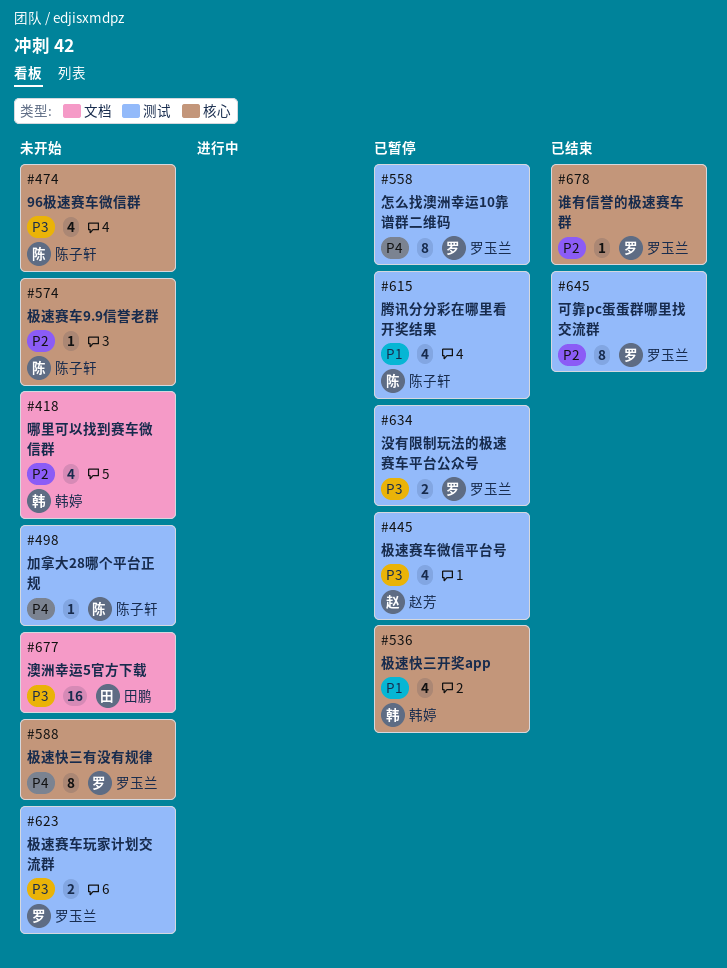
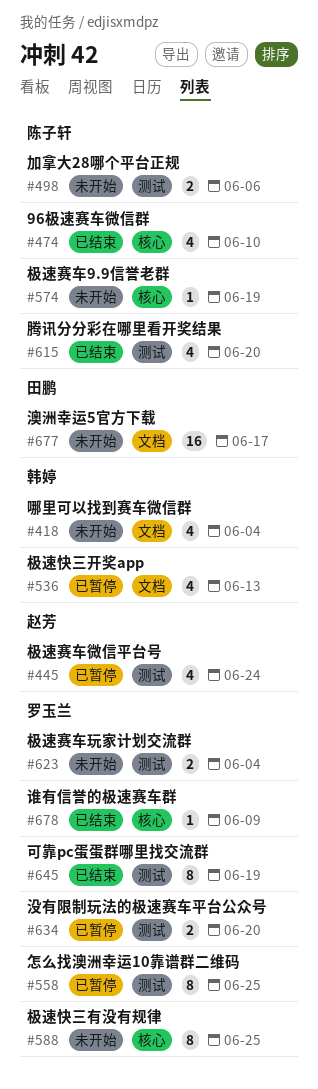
#474, status: 未开始 -> 已结束
#498, estimate: 1 -> 2
#536, label: 核心 -> 文档
#615, status: 已暂停 -> 已结束

